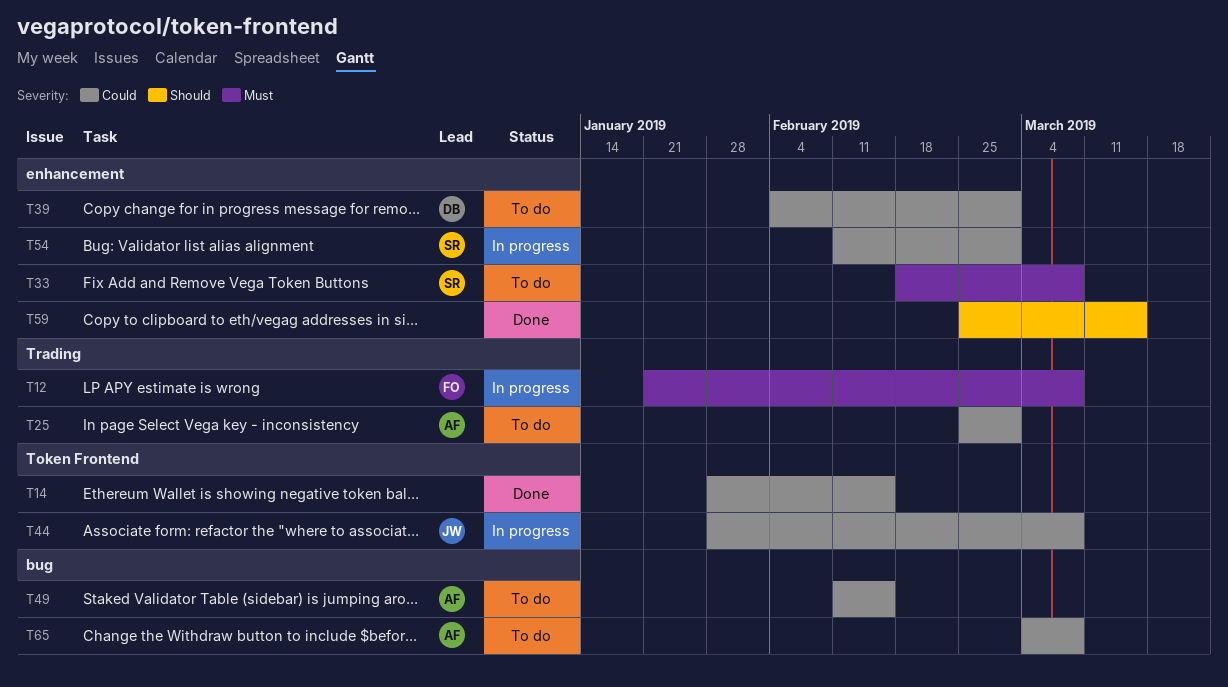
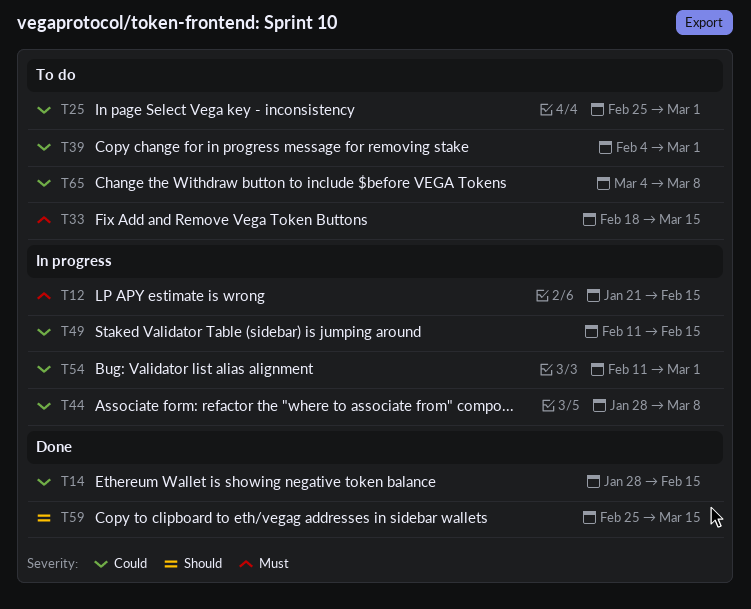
T12, due: Mar 8 -> Feb 15
T33, due: Mar 8 -> Mar 15
T49, status: To do -> In progress

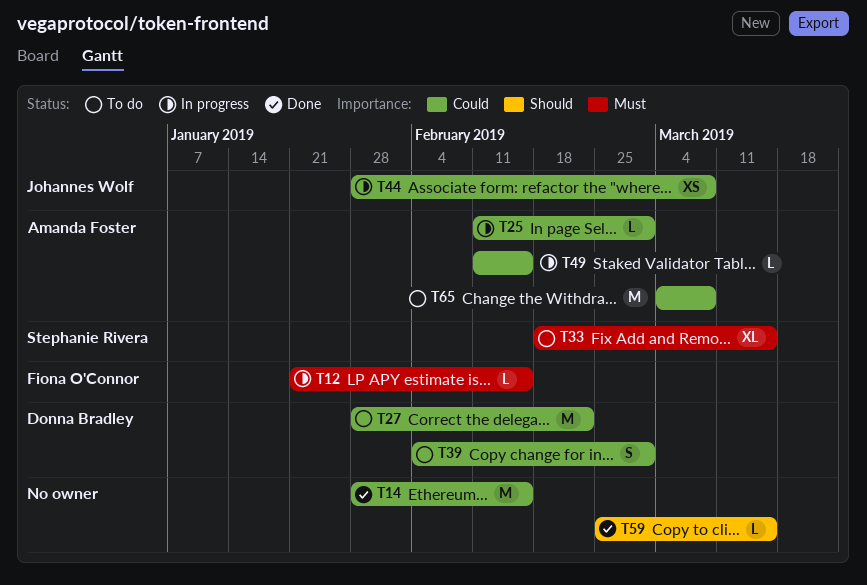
T25, status: To do -> In progress
T25, start: Feb 25 -> Feb 11
T27: none -> present
T54: present -> none

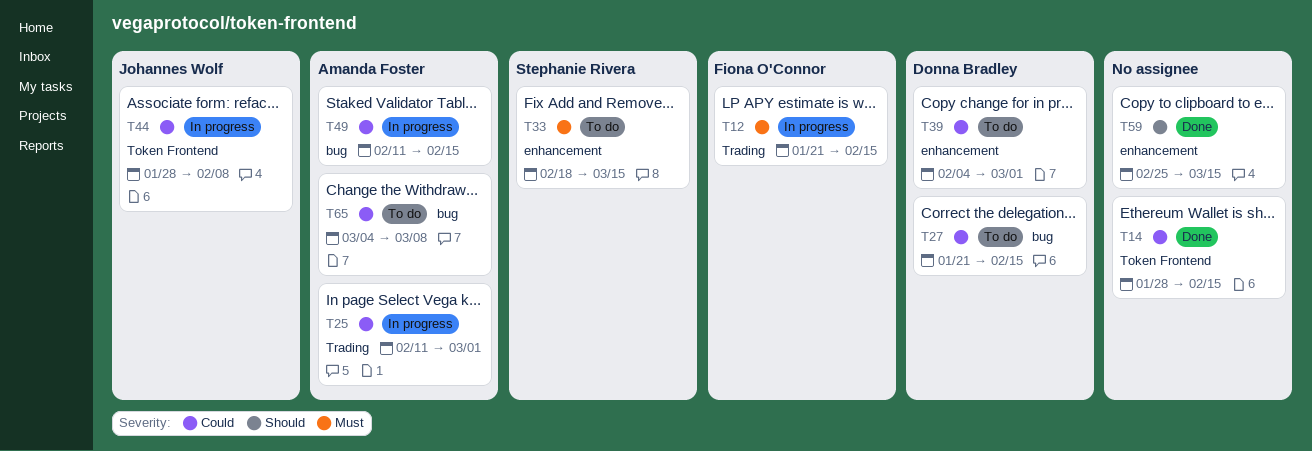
T27, start: Jan 28 -> Jan 21
T27, due: Feb 22 -> Feb 15
T44, due: Mar 8 -> Feb 8

